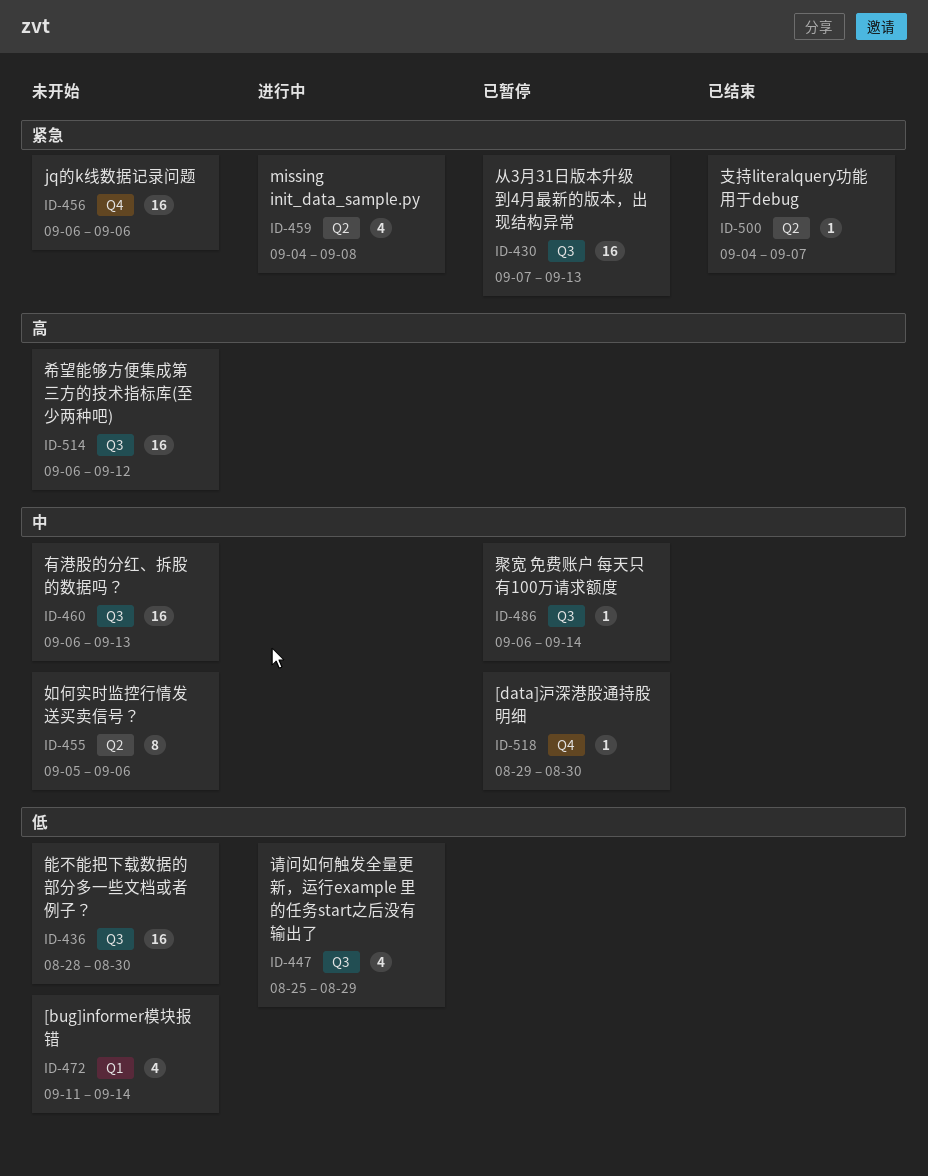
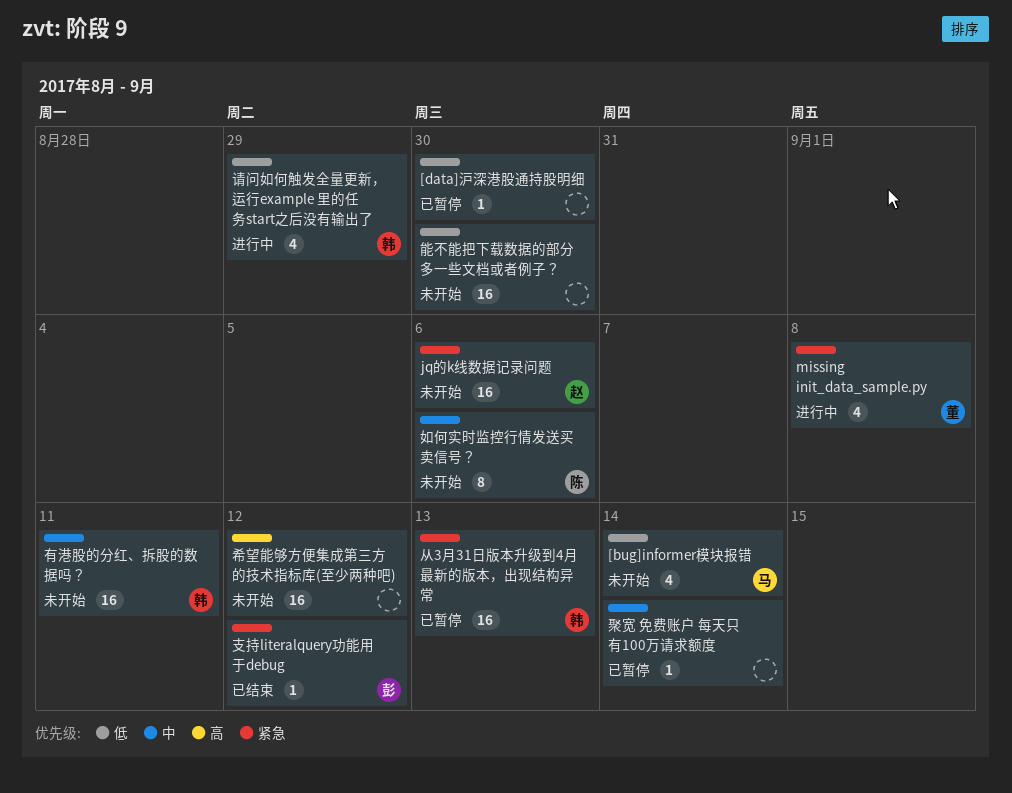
[data]沪深港股通持股明细, priority: 中 -> 低
支持literalquery功能用于debug, due: Sep 7 -> Sep 12
有港股的分红、拆股的数据吗？, due: Sep 13 -> Sep 11

